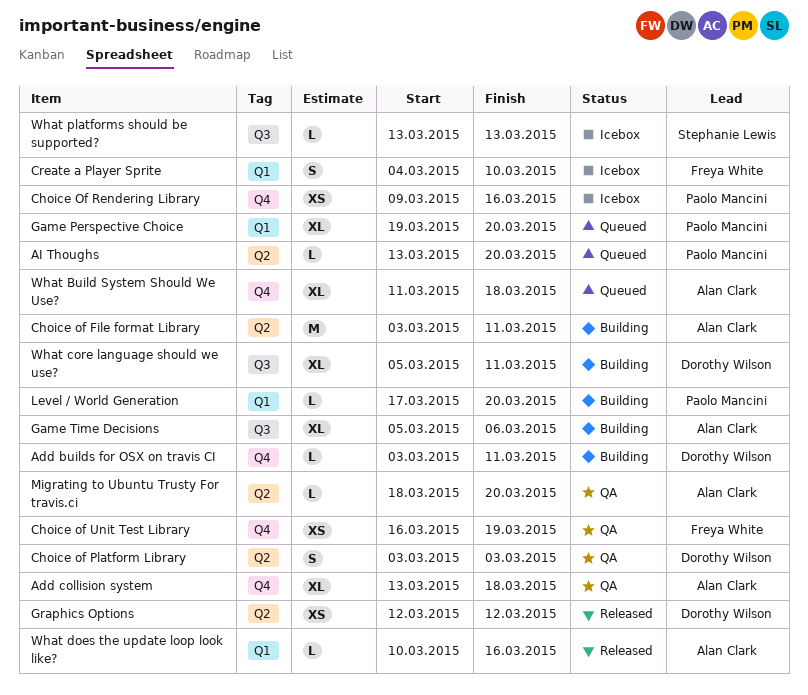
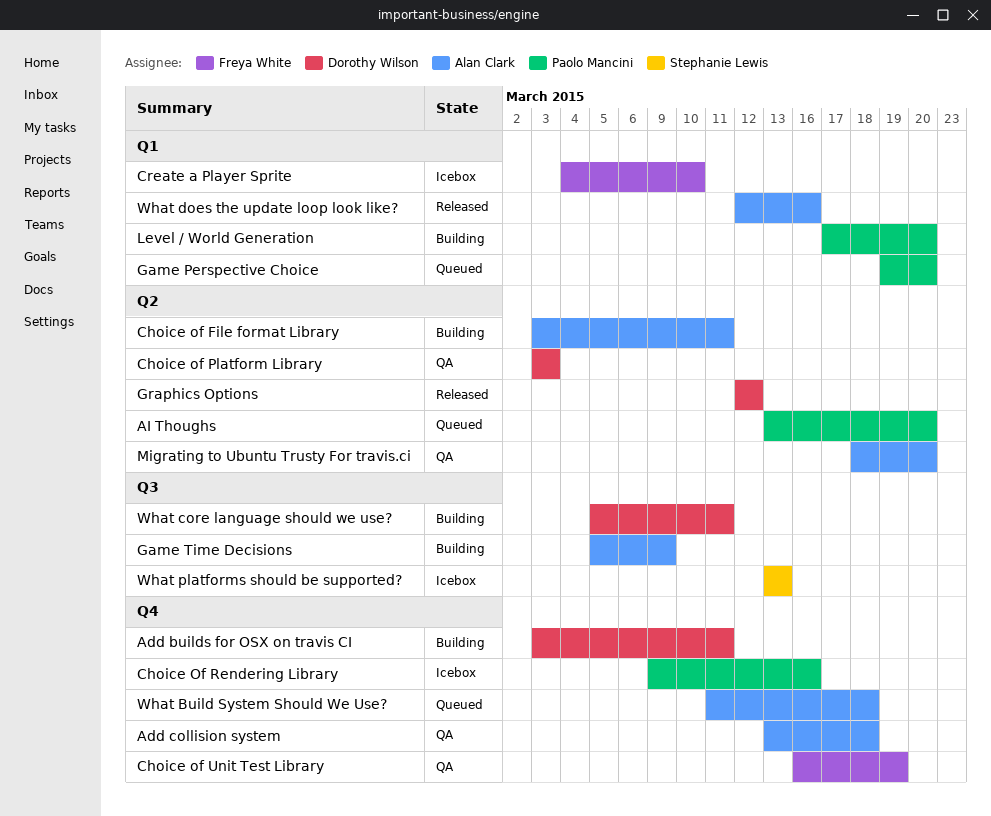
Game Time Decisions, due: Mar 6 -> Mar 9
What does the update loop look like?, start: Mar 10 -> Mar 12

